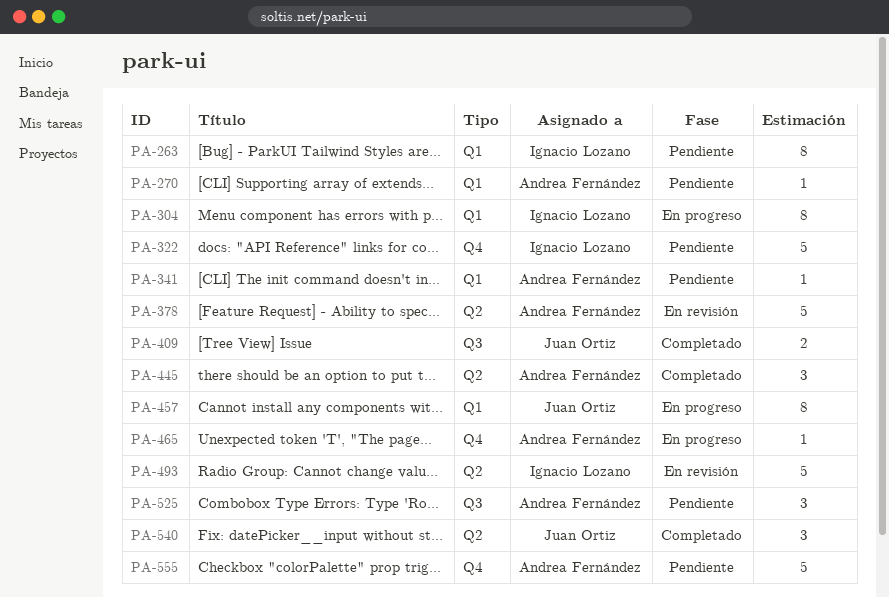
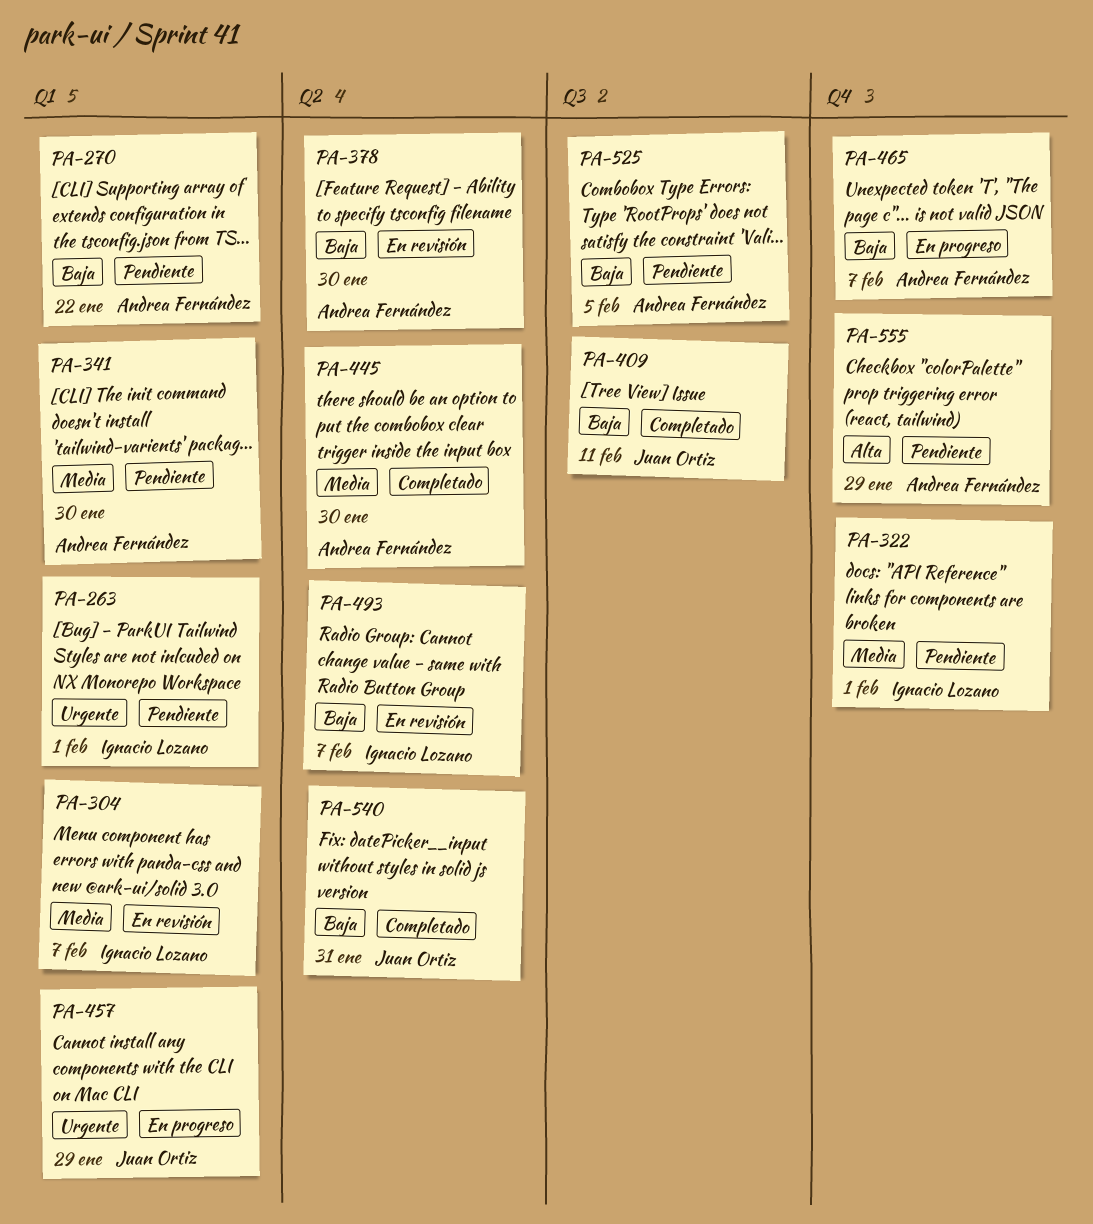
PA-304, status: En progreso -> En revisión

